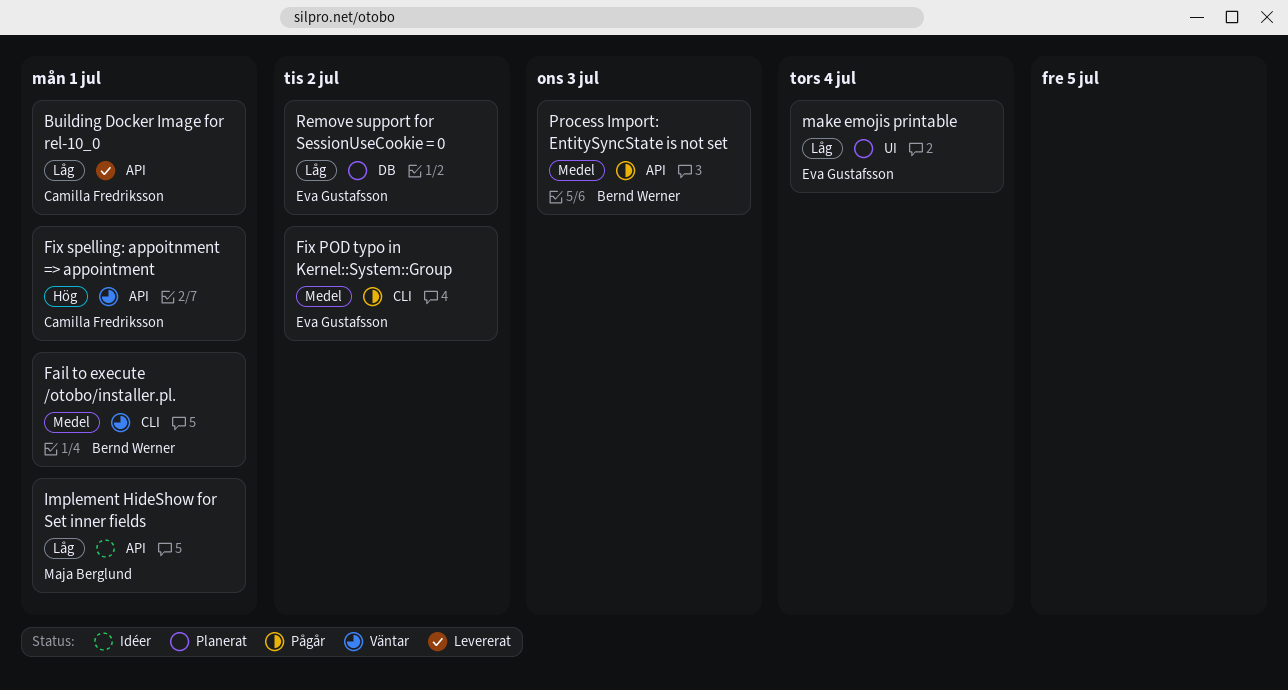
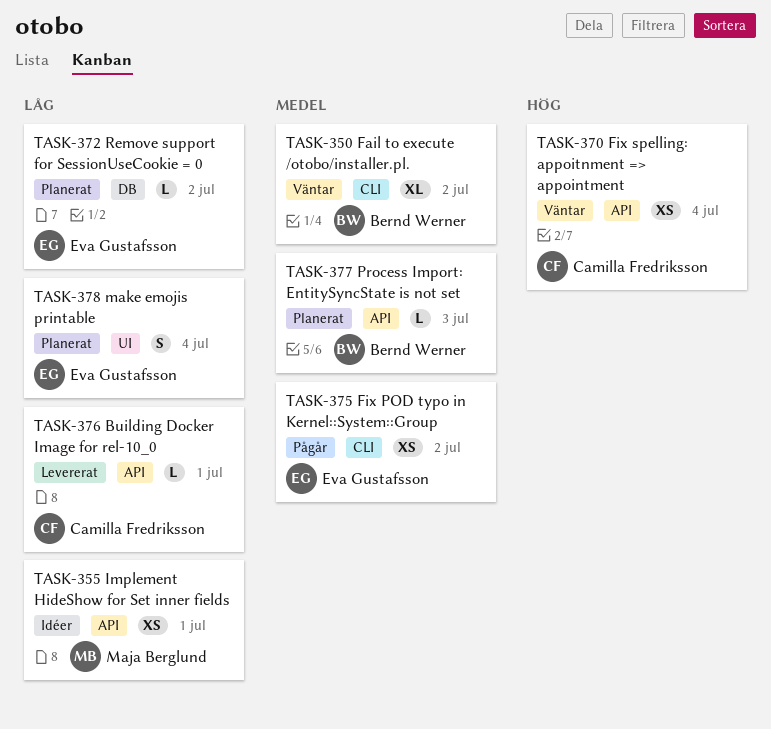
Fail to execute /otobo/installer.pl., due: Jul 1 -> Jul 2
Fix spelling: appoitnment => appointment, due: Jul 1 -> Jul 4
Process Import: EntitySyncState is not set, status: Pågår -> Planerat

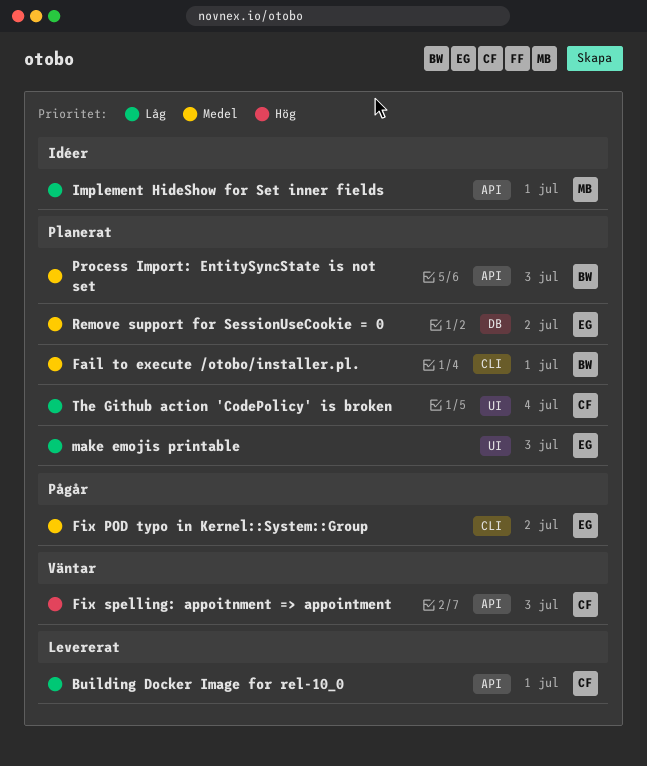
Fail to execute /otobo/installer.pl., status: Väntar -> Planerat
Fail to execute /otobo/installer.pl., due: Jul 2 -> Jul 1
Fix spelling: appoitnment => appointment, due: Jul 4 -> Jul 3
make emojis printable, due: Jul 4 -> Jul 3
Remove support for SessionUseCookie = 0, priority: Låg -> Medel
The Github action 'CodePolicy' is broken: none -> present

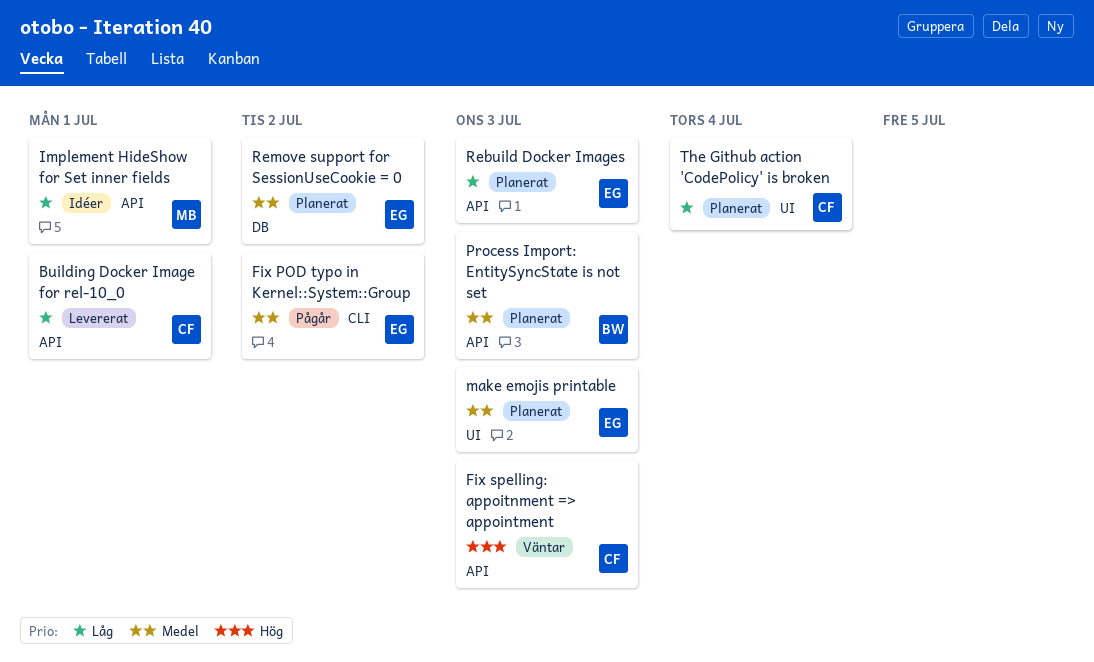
Fail to execute /otobo/installer.pl.: present -> none
make emojis printable, priority: Låg -> Medel
Rebuild Docker Images: none -> present

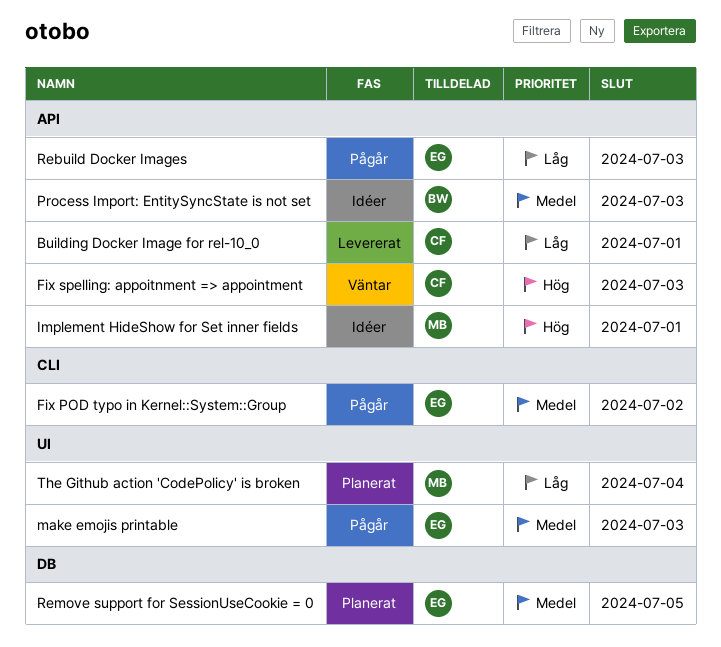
Implement HideShow for Set inner fields, priority: Låg -> Hög
make emojis printable, status: Planerat -> Pågår
Process Import: EntitySyncState is not set, status: Planerat -> Idéer
Rebuild Docker Images, status: Planerat -> Pågår
Remove support for SessionUseCookie = 0, due: Jul 2 -> Jul 5
The Github action 'CodePolicy' is broken, owner: CF -> MB

